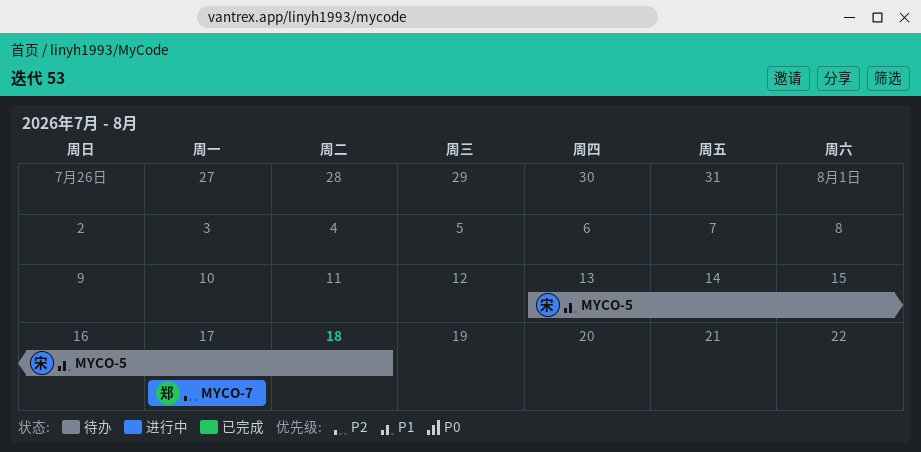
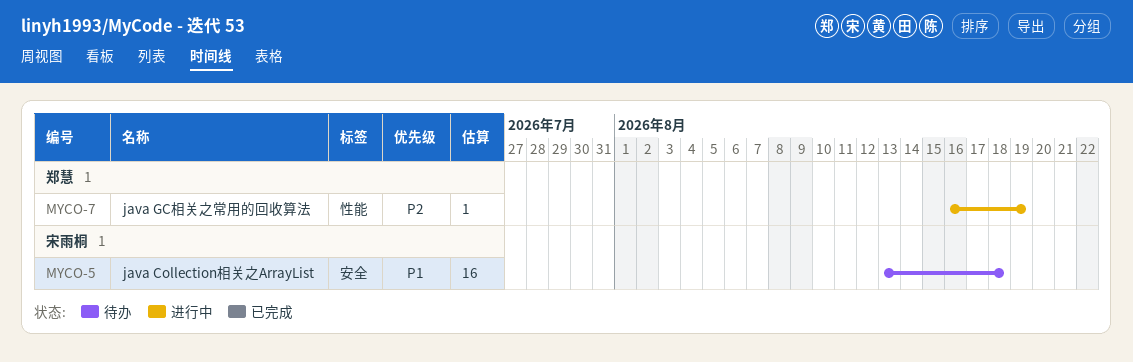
MYCO-7, start: Aug 17 -> Aug 16
MYCO-7, due: Aug 17 -> Aug 19

